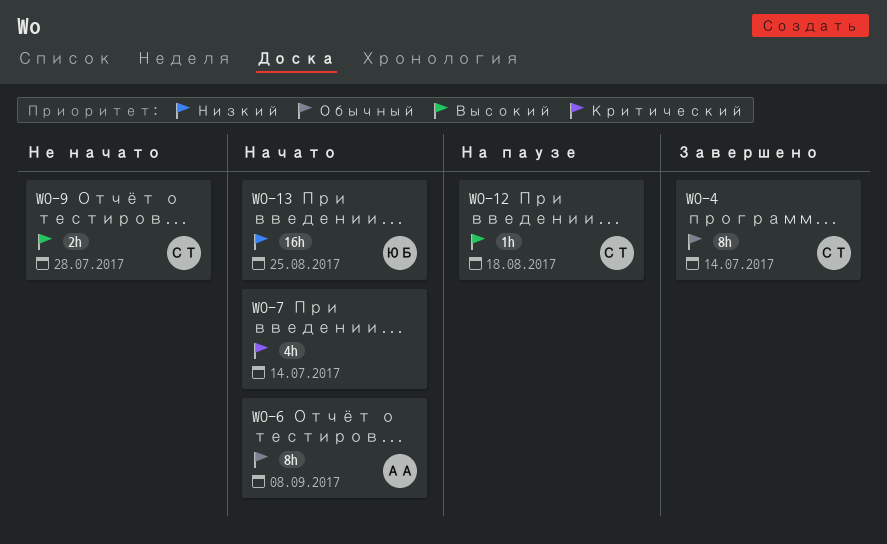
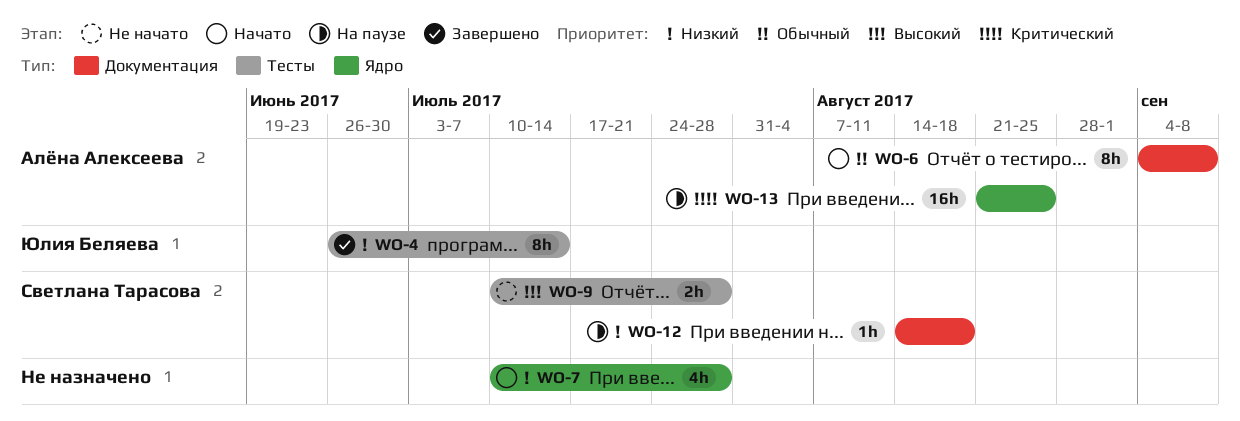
WO-4, owner: Светлана Тарасова -> Юлия Беляева
WO-4, priority: Обычный -> Низкий
WO-7, priority: Критический -> Низкий
WO-7, due: Jul 14 -> Jul 28
WO-12, priority: Высокий -> Низкий
WO-13, status: Начато -> На паузе
WO-13, owner: Юлия Беляева -> Алёна Алексеева
WO-13, priority: Низкий -> Критический

